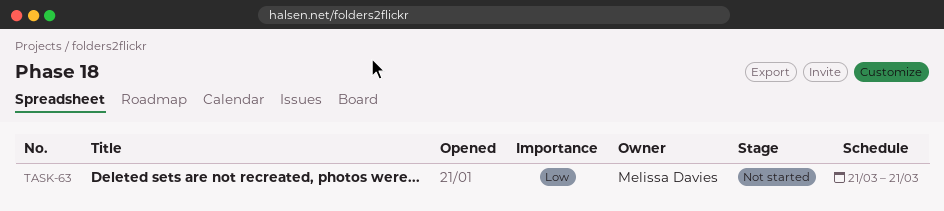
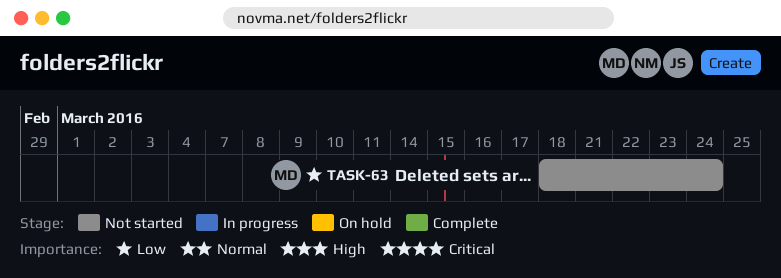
TASK-63, start: Mar 21 -> Mar 18
TASK-63, due: Mar 21 -> Mar 24

